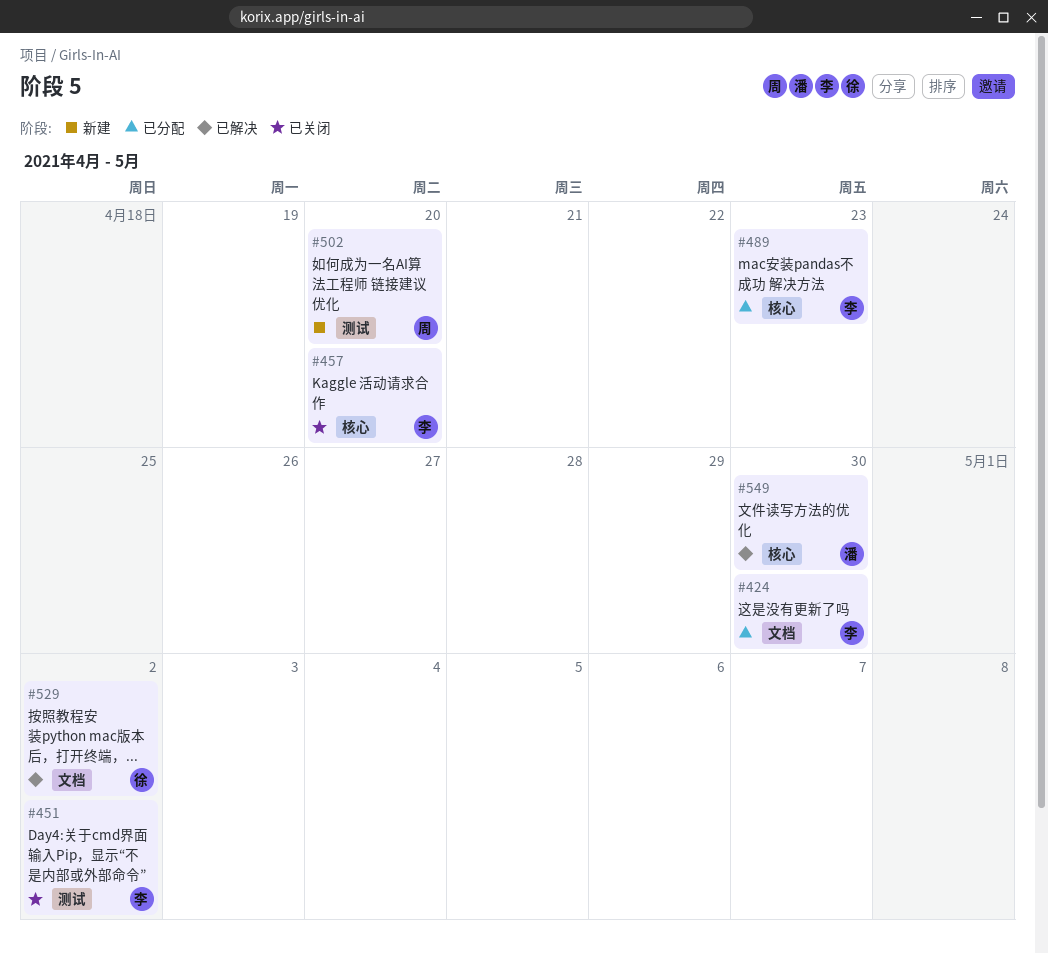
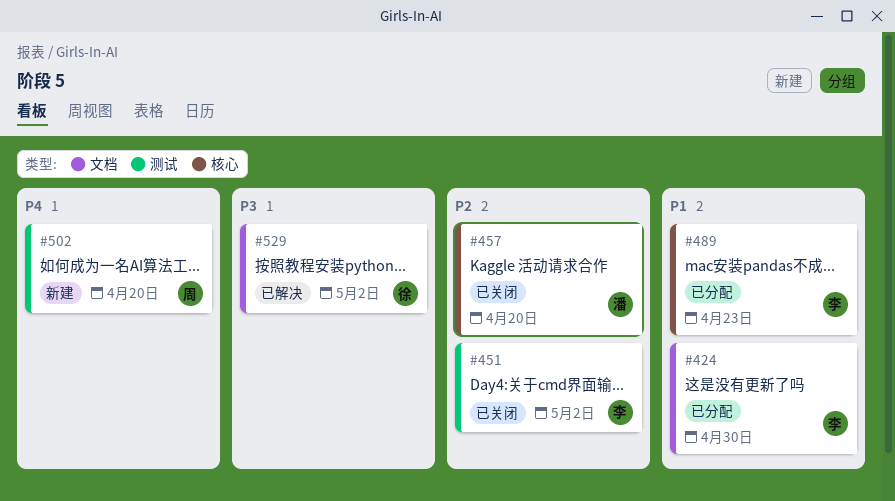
#457, owner: 李 -> 潘
#549: present -> none

